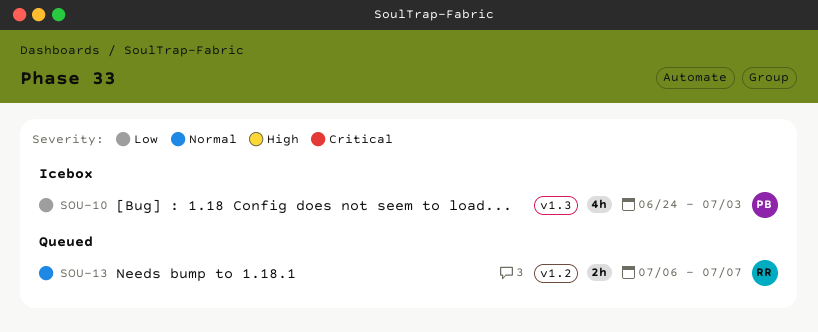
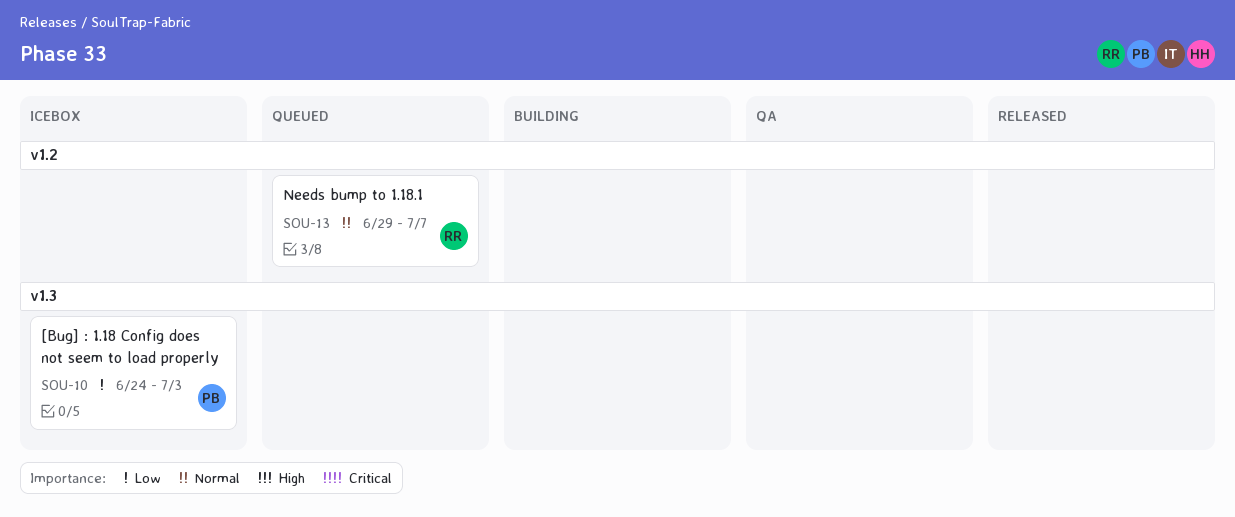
SOU-13, start: Jul 6 -> Jun 29

